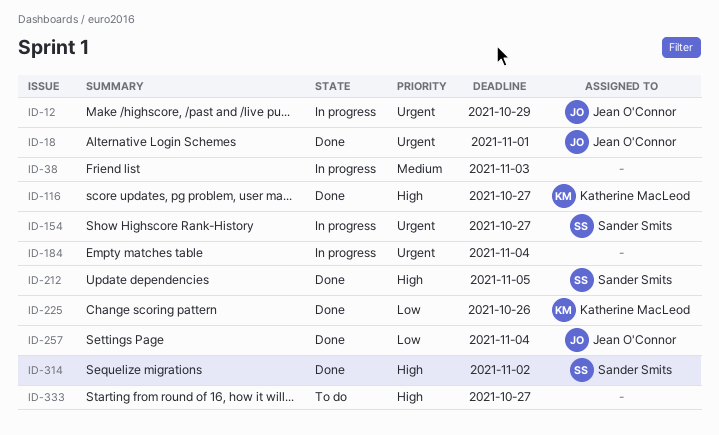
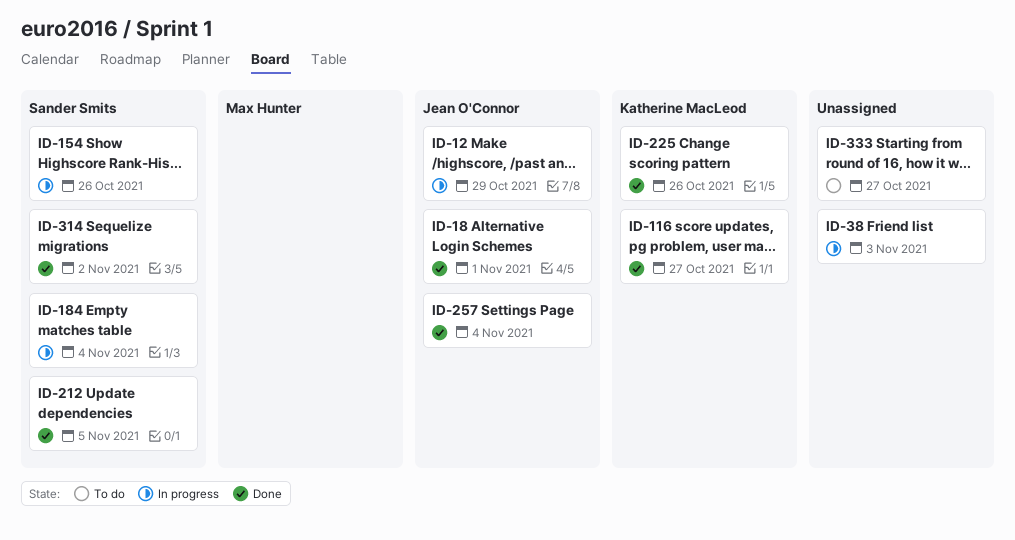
ID-154, due: Oct 27 -> Oct 26
ID-184, owner: none -> Sander Smits

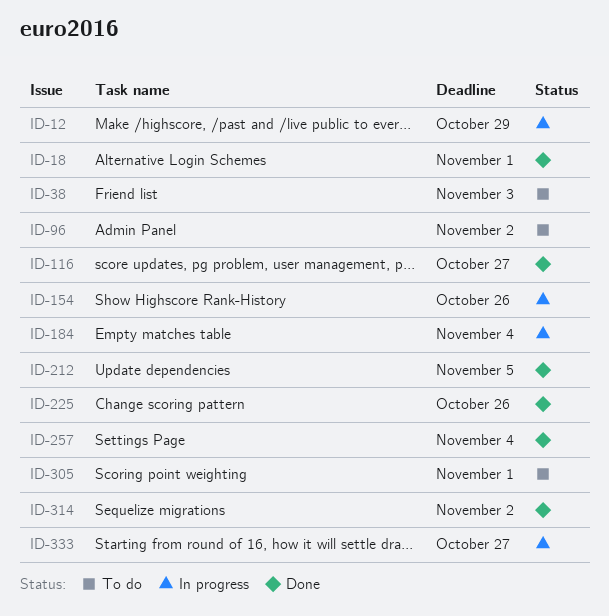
ID-38, status: In progress -> To do
ID-96: none -> present
ID-305: none -> present
ID-333, status: To do -> In progress

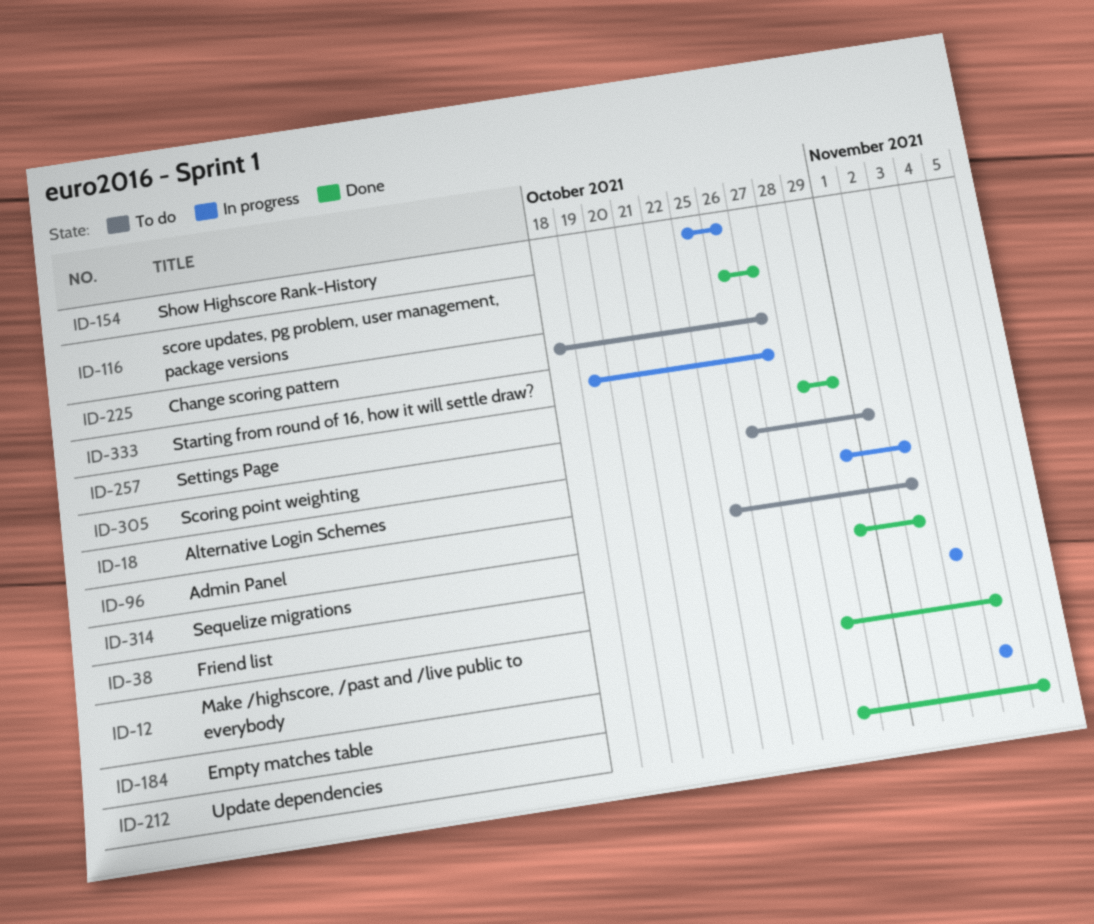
ID-12, status: In progress -> Done
ID-12, due: Oct 29 -> Nov 4
ID-18, status: Done -> In progress
ID-18, due: Nov 1 -> Nov 2
ID-38, status: To do -> In progress
ID-225, status: Done -> To do
ID-225, due: Oct 26 -> Oct 27
ID-257, due: Nov 4 -> Oct 29

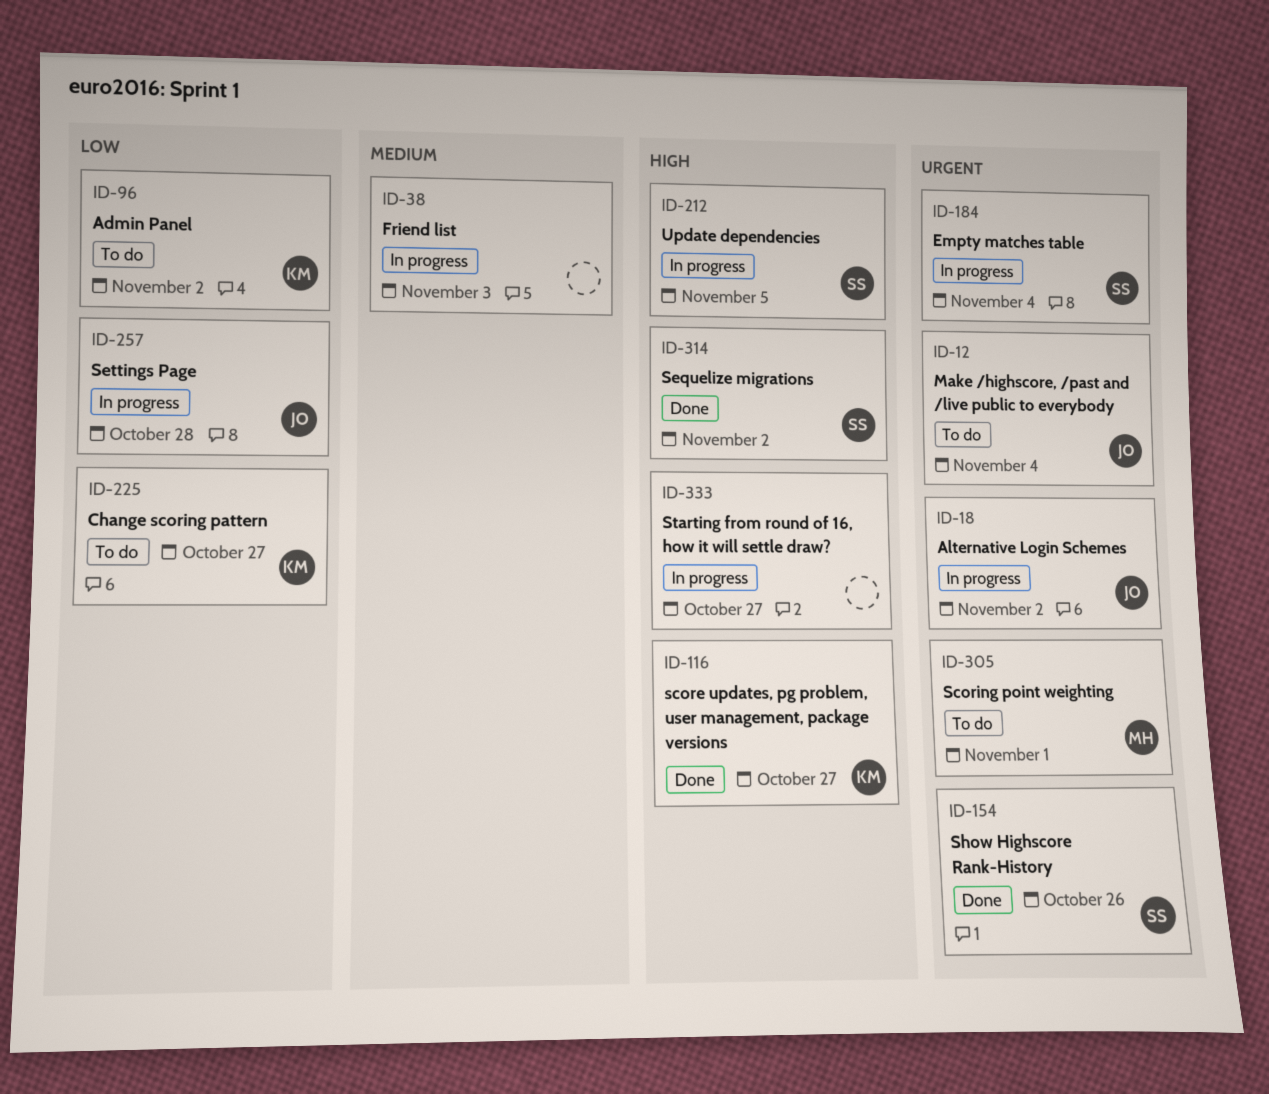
ID-12, status: Done -> To do
ID-154, status: In progress -> Done
ID-212, status: Done -> In progress
ID-257, status: Done -> In progress
ID-257, due: Oct 29 -> Oct 28

